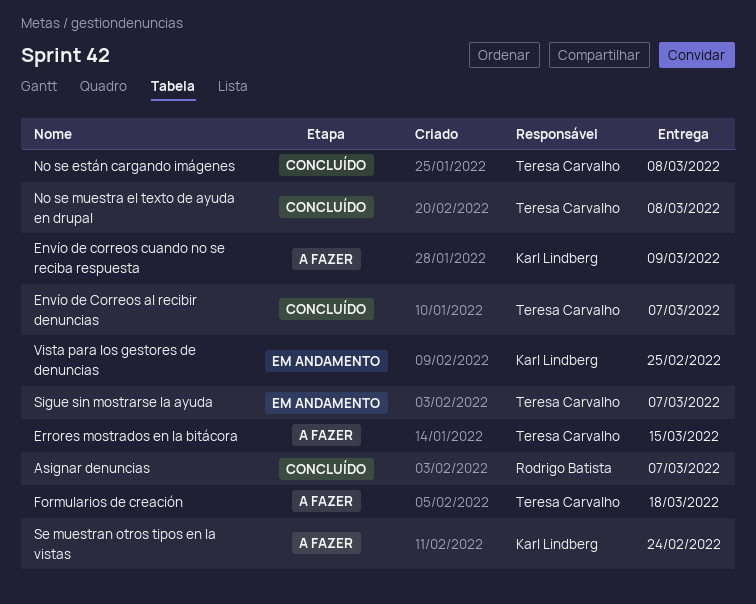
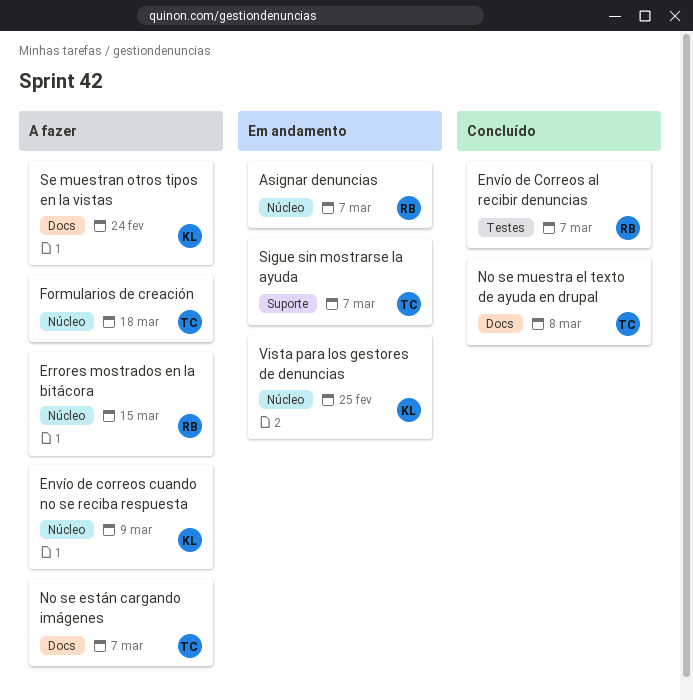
Asignar denuncias, status: Concluído -> Em andamento
Envío de Correos al recibir denuncias, owner: Teresa Carvalho -> Rodrigo Batista
Errores mostrados en la bitácora, owner: Teresa Carvalho -> Rodrigo Batista
No se están cargando imágenes, status: Concluído -> A fazer
No se están cargando imágenes, due: Mar 8 -> Mar 7

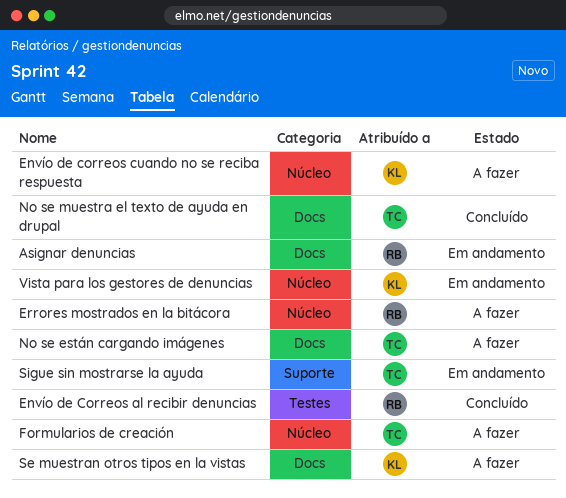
Asignar denuncias, label: Núcleo -> Docs

